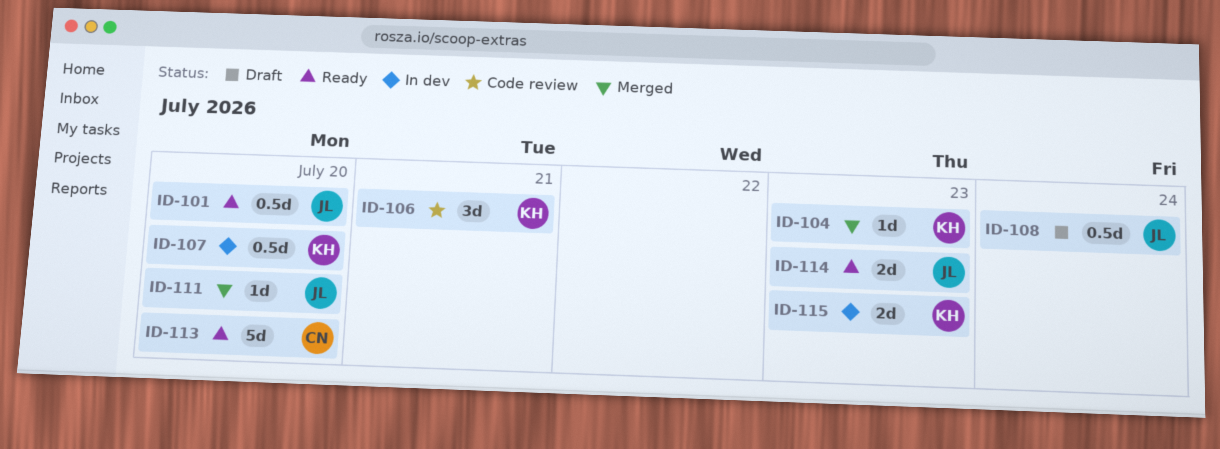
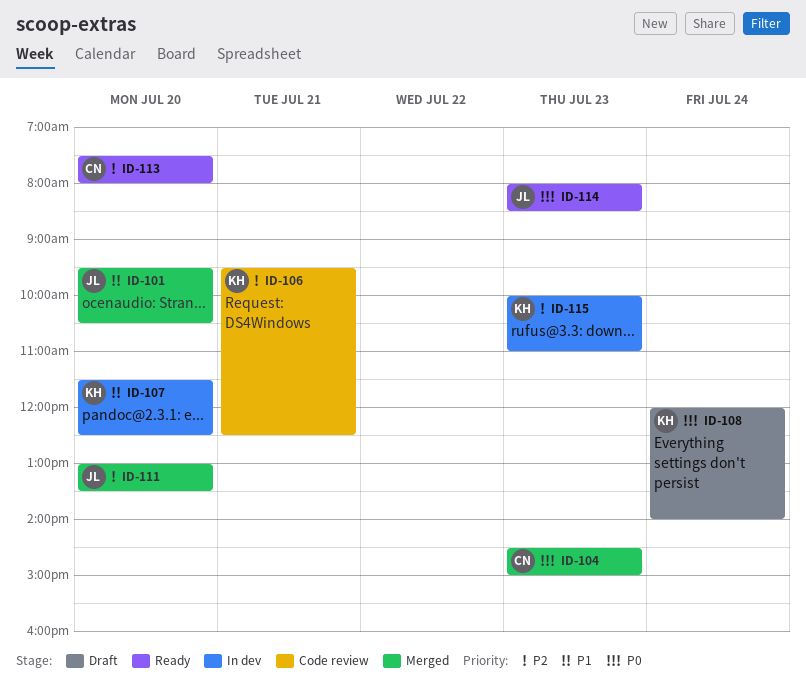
ID-101, status: Ready -> Merged
ID-104, owner: KH -> CN
ID-108, owner: JL -> KH

